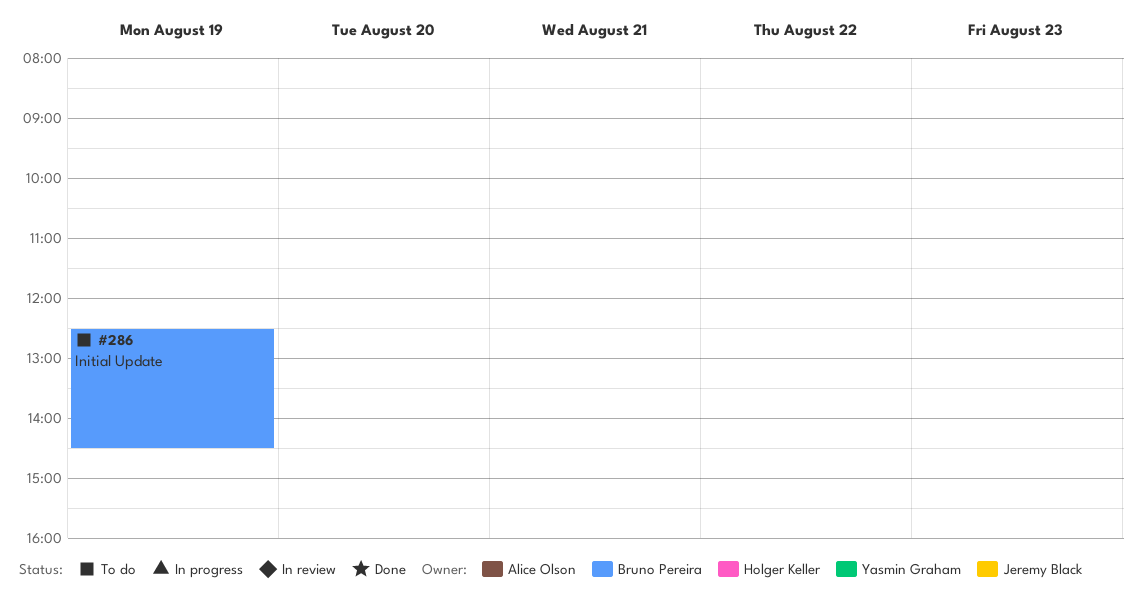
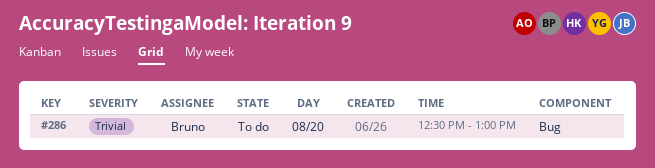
#286, day: Aug 19 -> Aug 20
#286, ends: 14:30 -> 13:00

